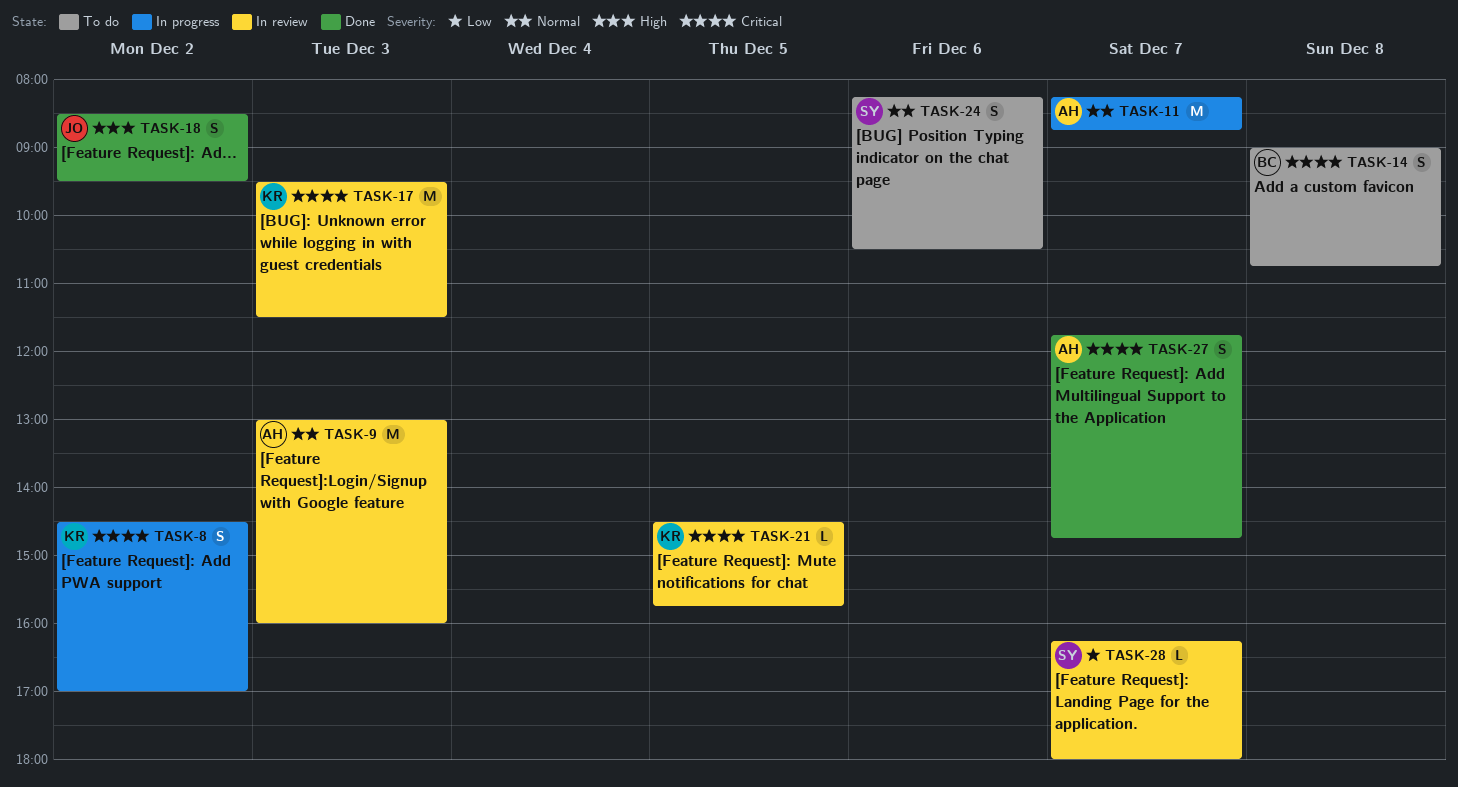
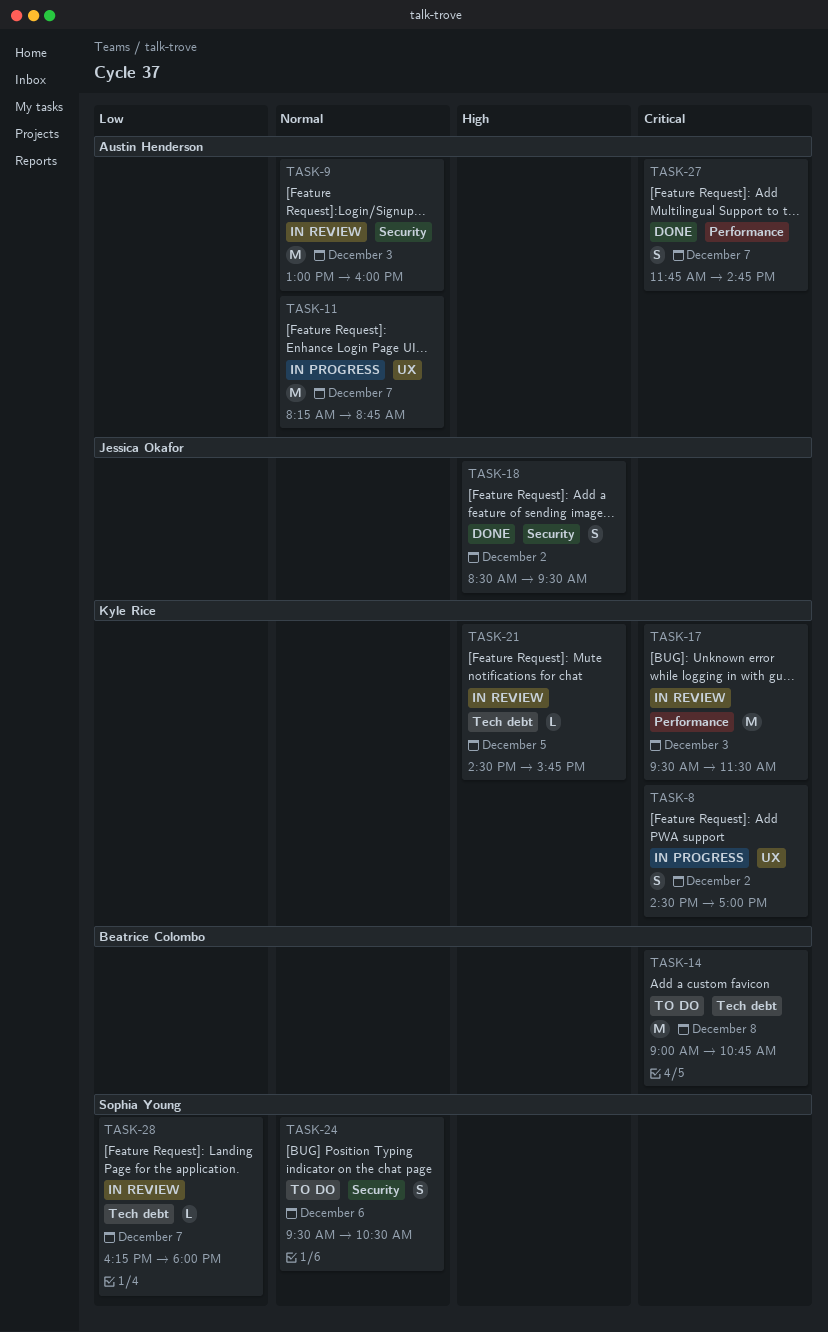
TASK-14, estimate: S -> M
TASK-21, priority: Critical -> High
TASK-24, begins: 08:15 -> 09:30

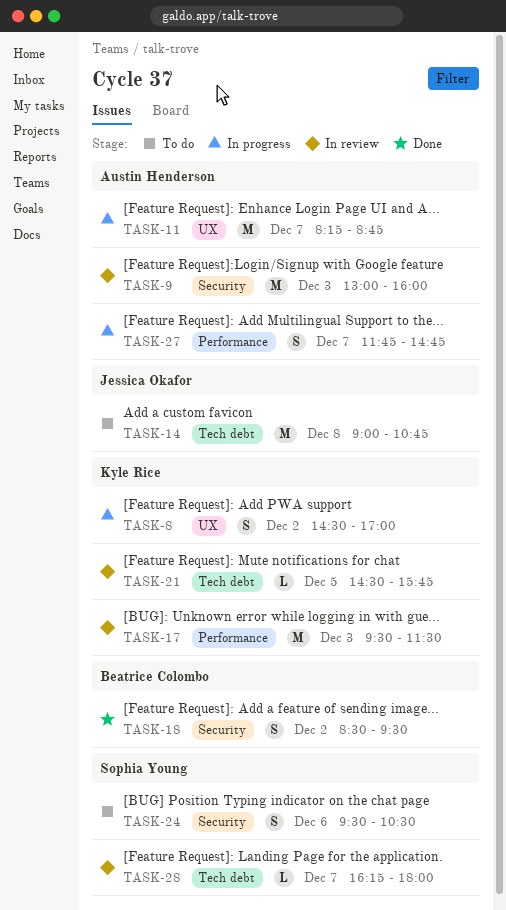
TASK-14, owner: Beatrice Colombo -> Jessica Okafor
TASK-18, owner: Jessica Okafor -> Beatrice Colombo
TASK-27, status: Done -> In progress

